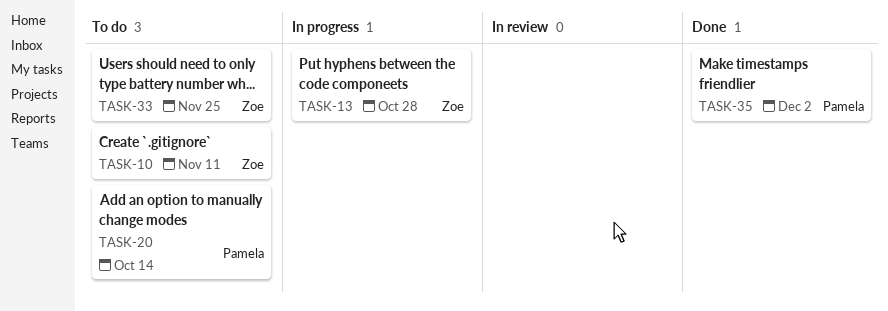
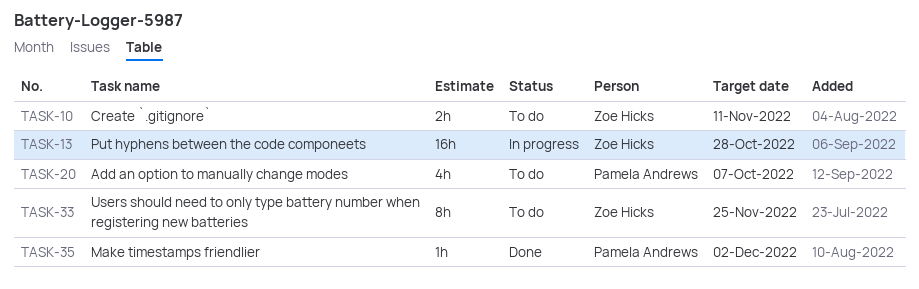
TASK-20, due: Oct 14 -> Oct 7

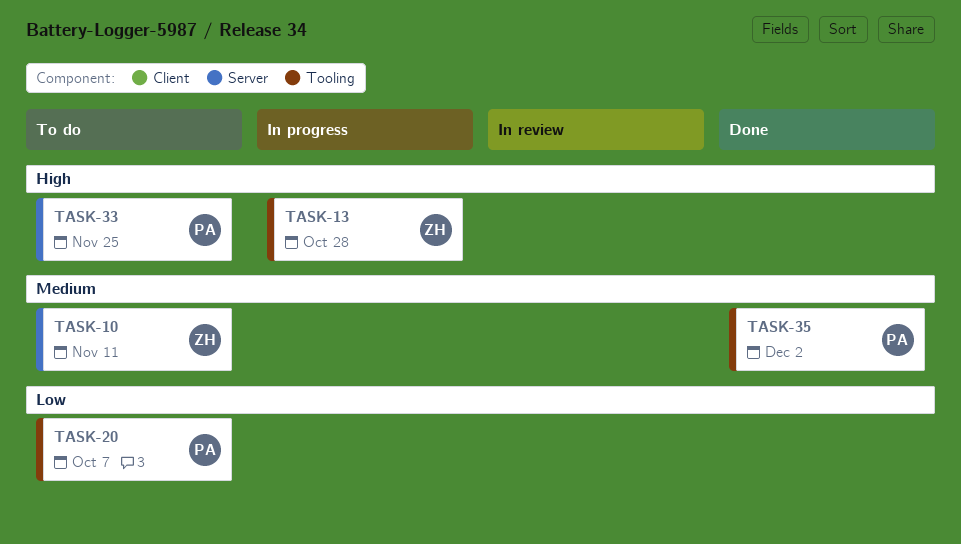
TASK-33, owner: Zoe Hicks -> Pamela Andrews

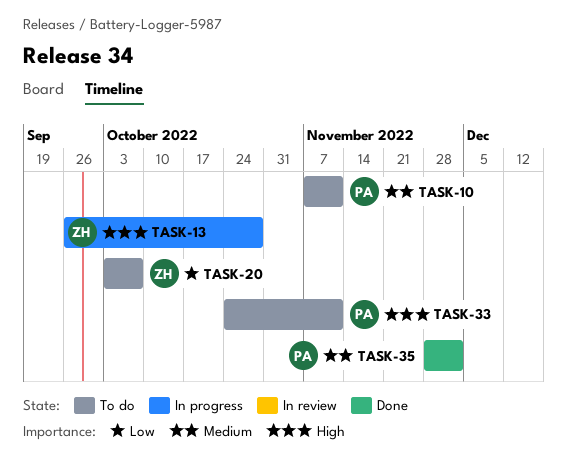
TASK-10, owner: ZH -> PA
TASK-20, owner: PA -> ZH
TASK-33, due: Nov 25 -> Nov 11

